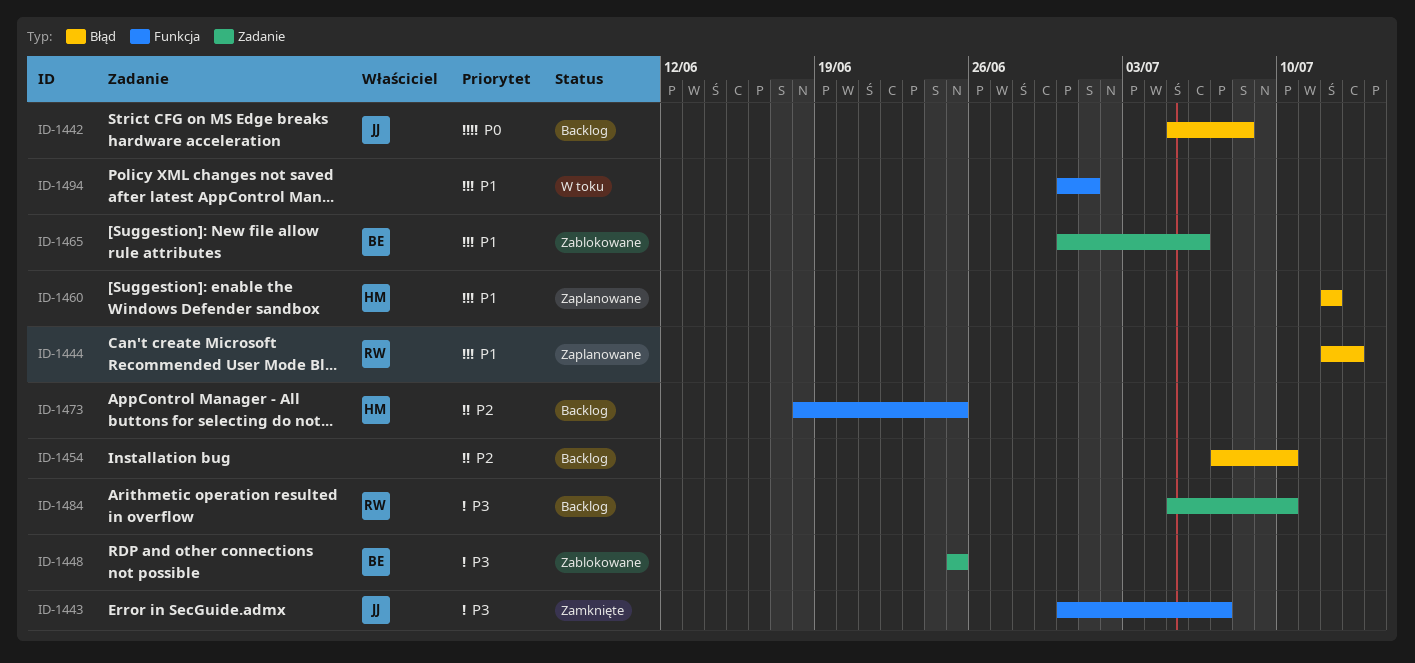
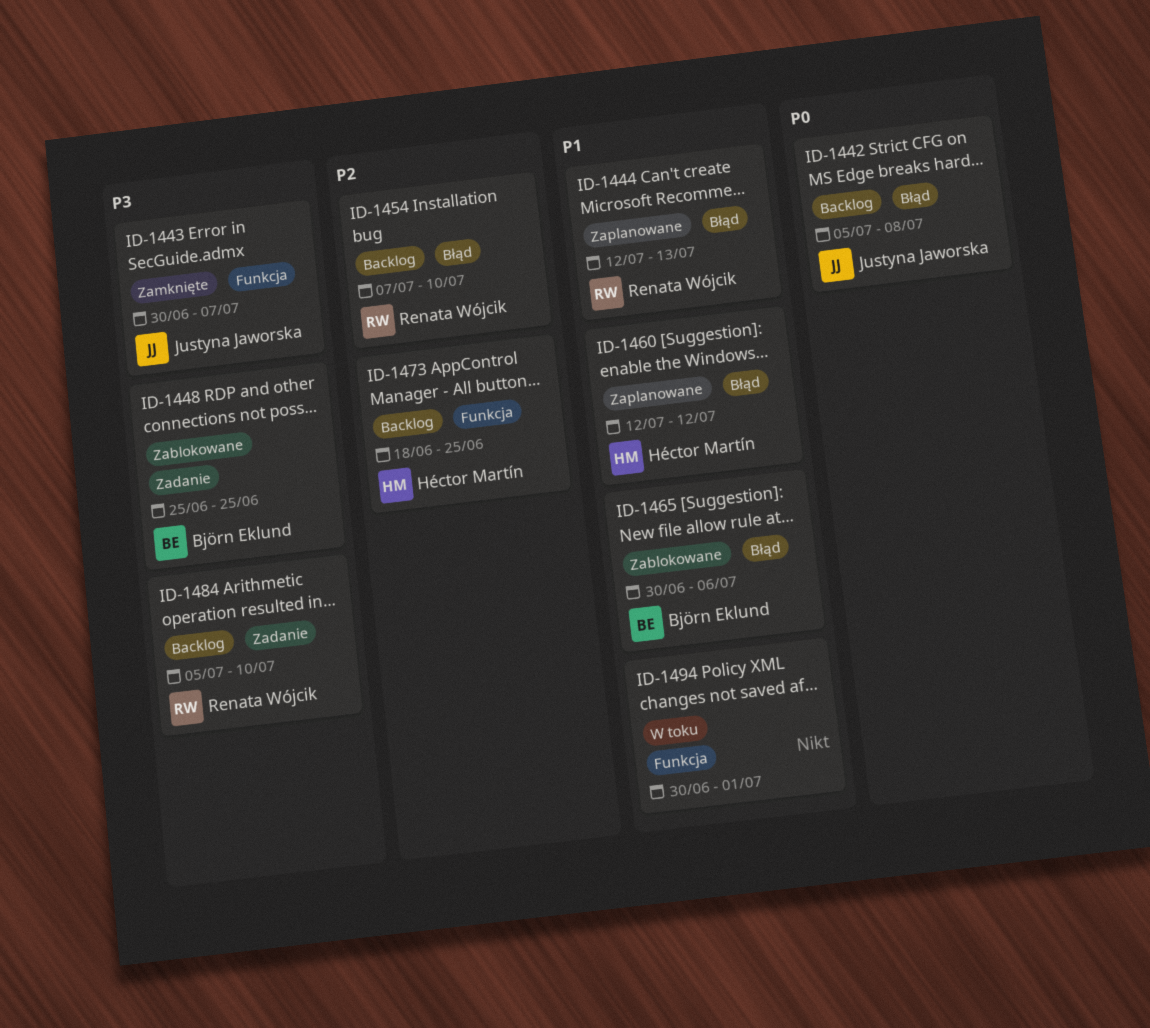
ID-1454, owner: none -> Renata Wójcik
ID-1465, label: Zadanie -> Błąd

